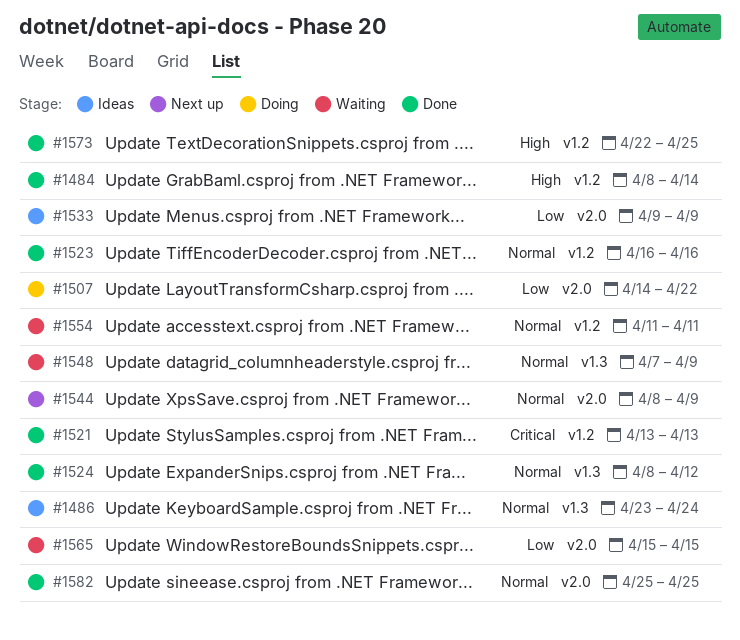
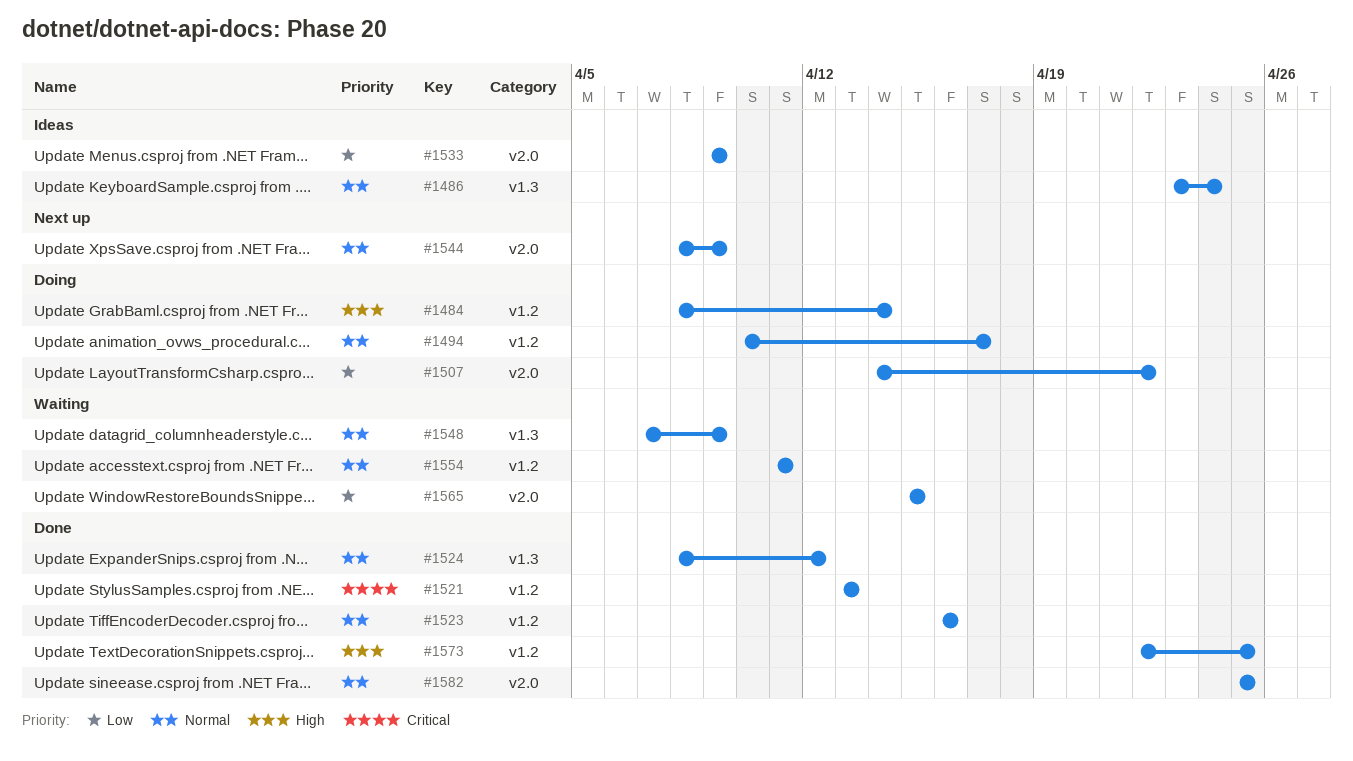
#1484, status: Done -> Doing
#1494: none -> present

